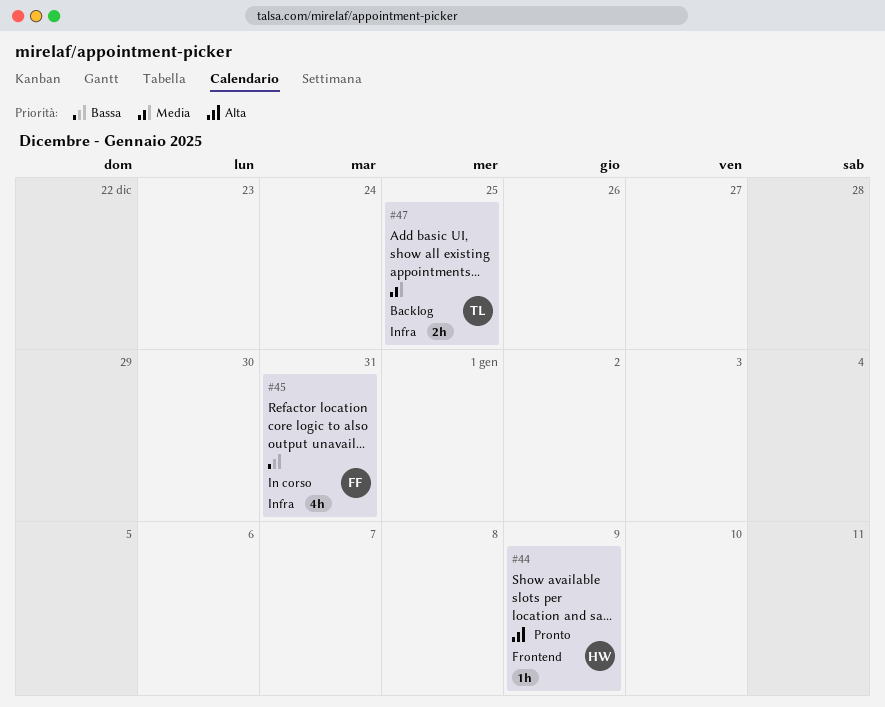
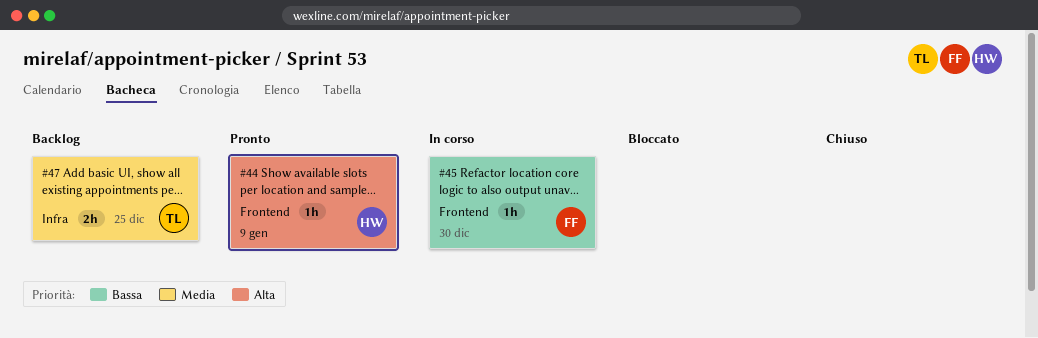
#45, label: Infra -> Frontend
#45, estimate: 4h -> 1h
#45, due: Dec 31 -> Dec 30

